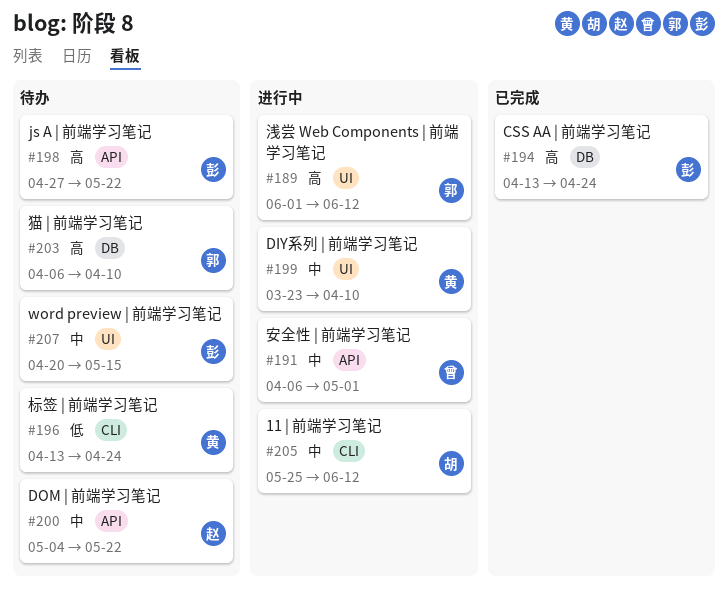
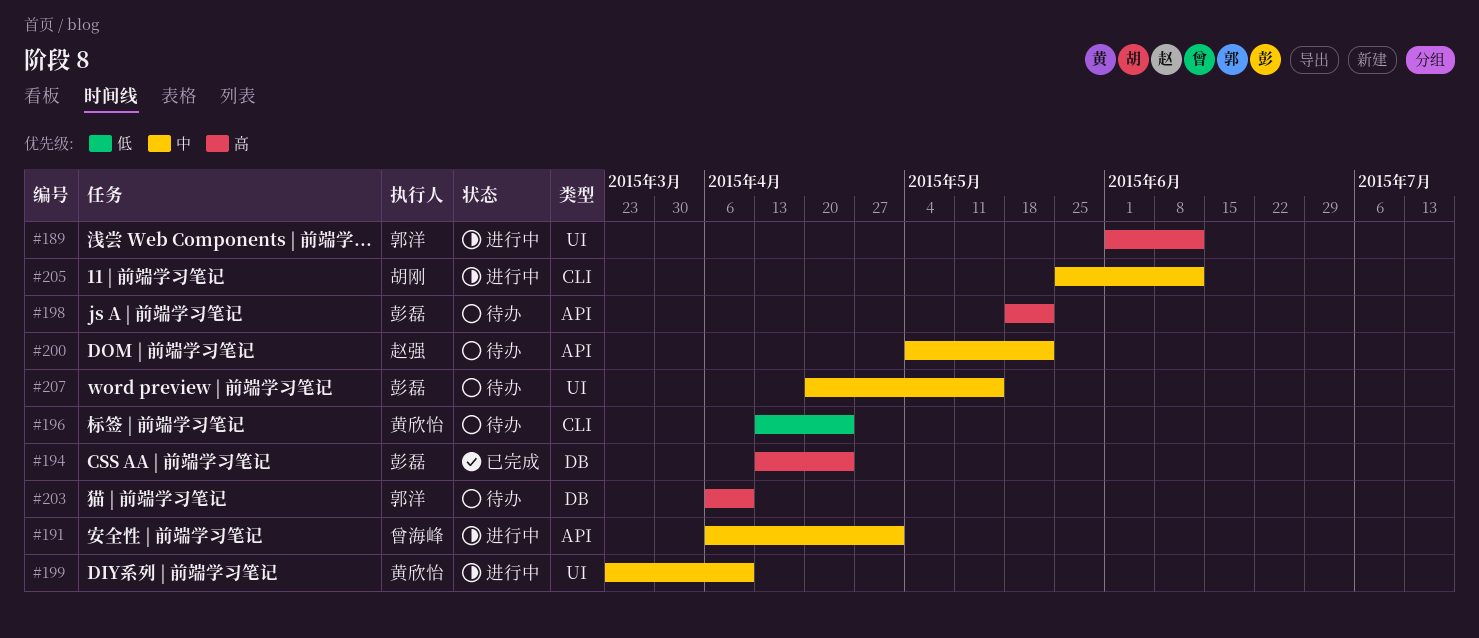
#198, start: Apr 27 -> May 18

